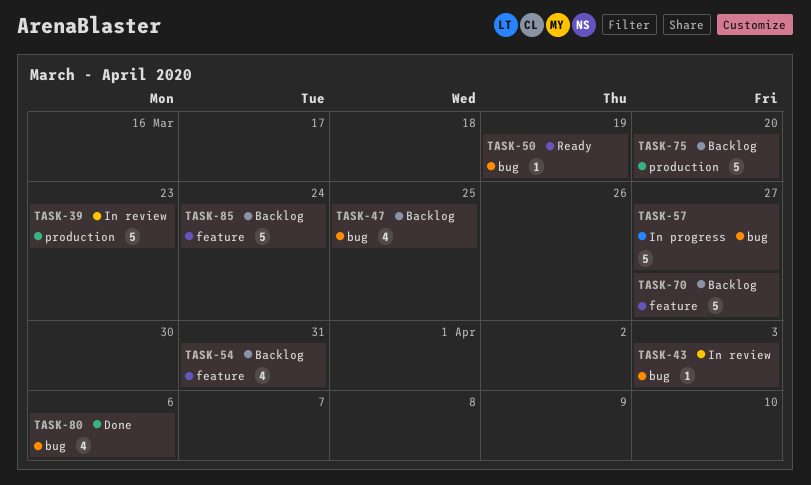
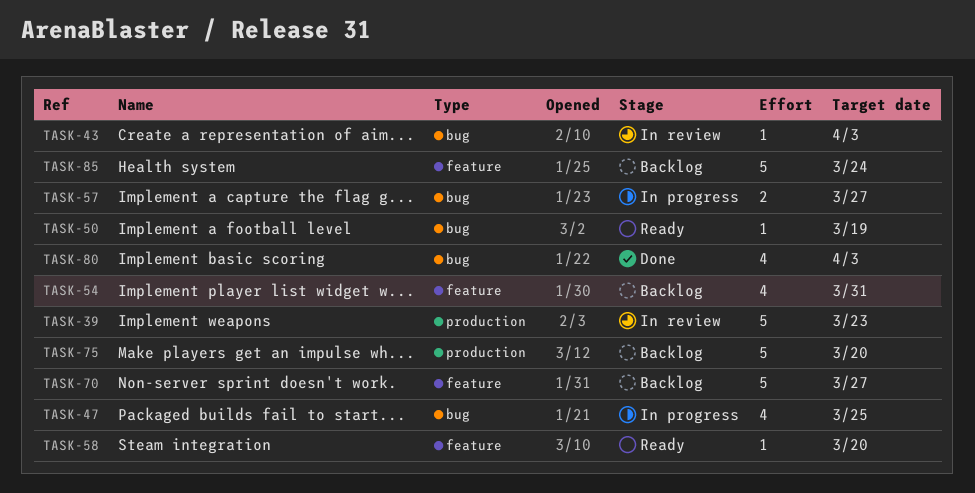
TASK-47, status: Backlog -> In progress
TASK-57, estimate: 5 -> 2
TASK-58: none -> present
TASK-80, due: Apr 6 -> Apr 3

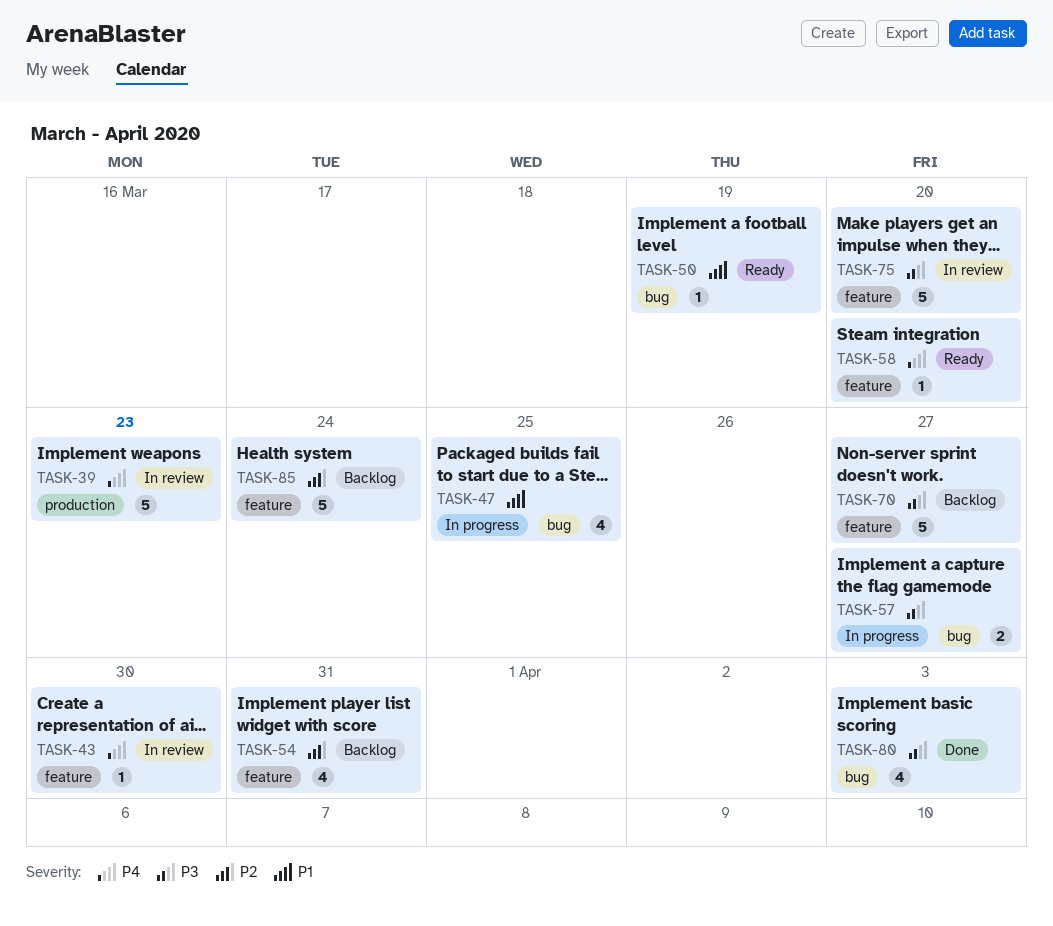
TASK-43, label: bug -> feature
TASK-43, due: Apr 3 -> Mar 30
TASK-75, status: Backlog -> In review
TASK-75, label: production -> feature

